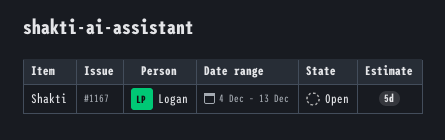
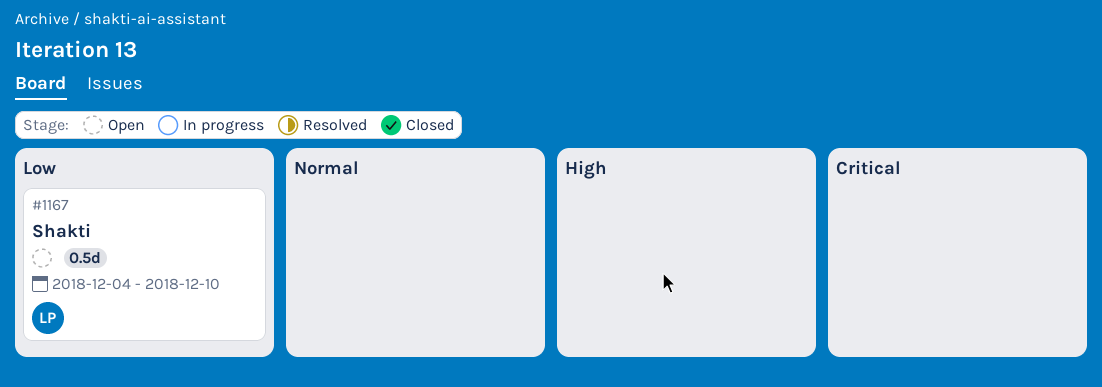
#1167, estimate: 5d -> 0.5d
#1167, due: Dec 13 -> Dec 10

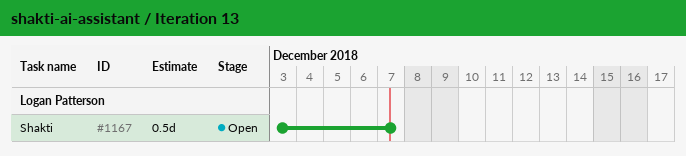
#1167, start: Dec 4 -> Dec 3
#1167, due: Dec 10 -> Dec 7

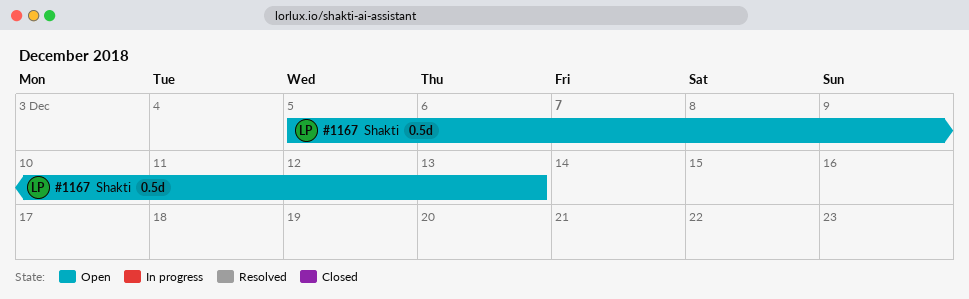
#1167, start: Dec 3 -> Dec 5
#1167, due: Dec 7 -> Dec 13

